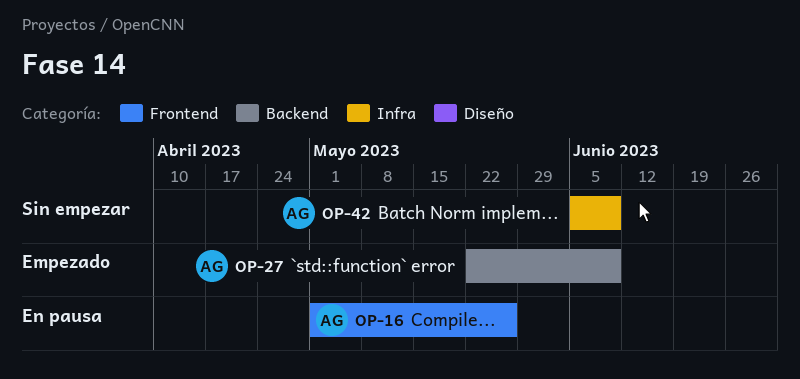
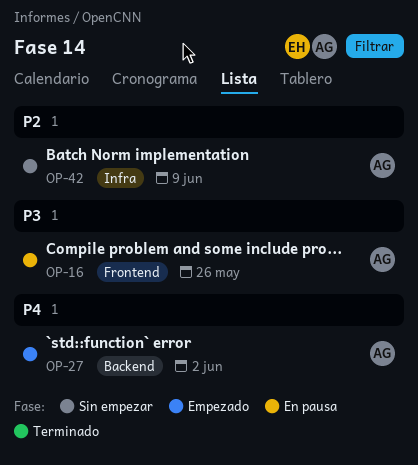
OP-27, due: Jun 9 -> Jun 2

